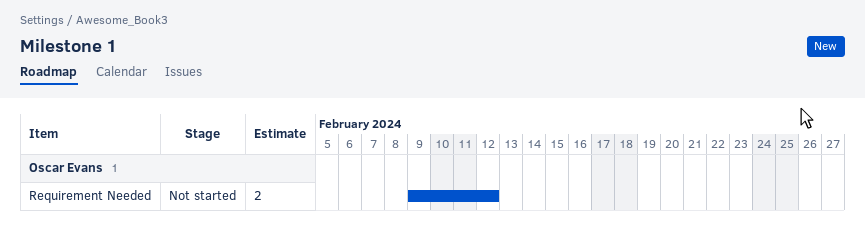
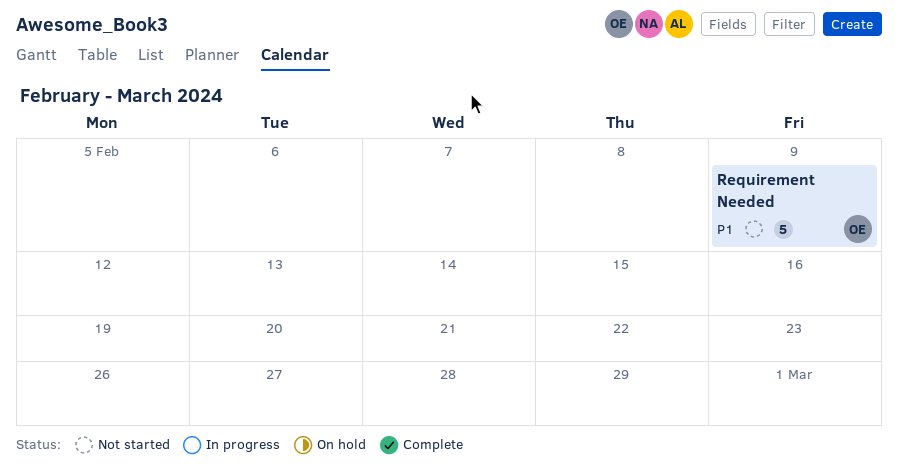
Requirement Needed, estimate: 2 -> 5
Requirement Needed, due: Feb 12 -> Feb 9

